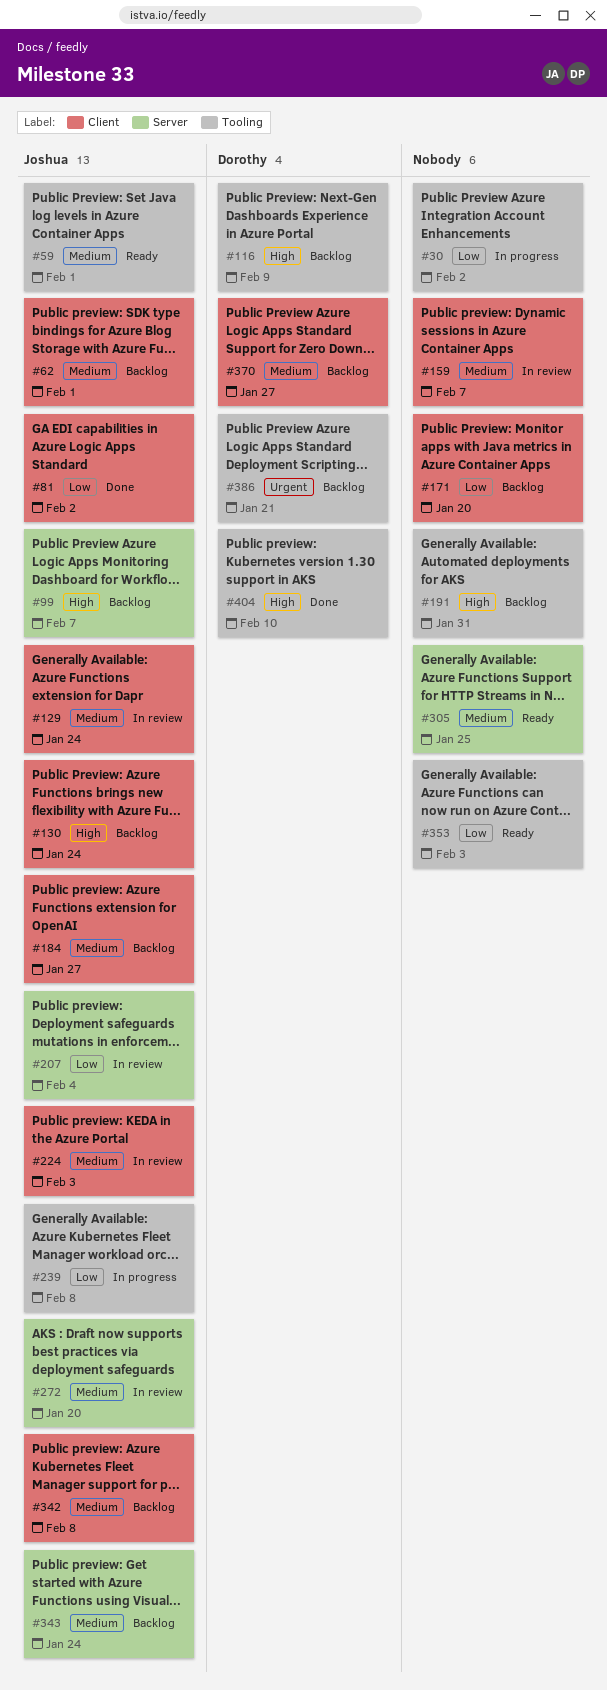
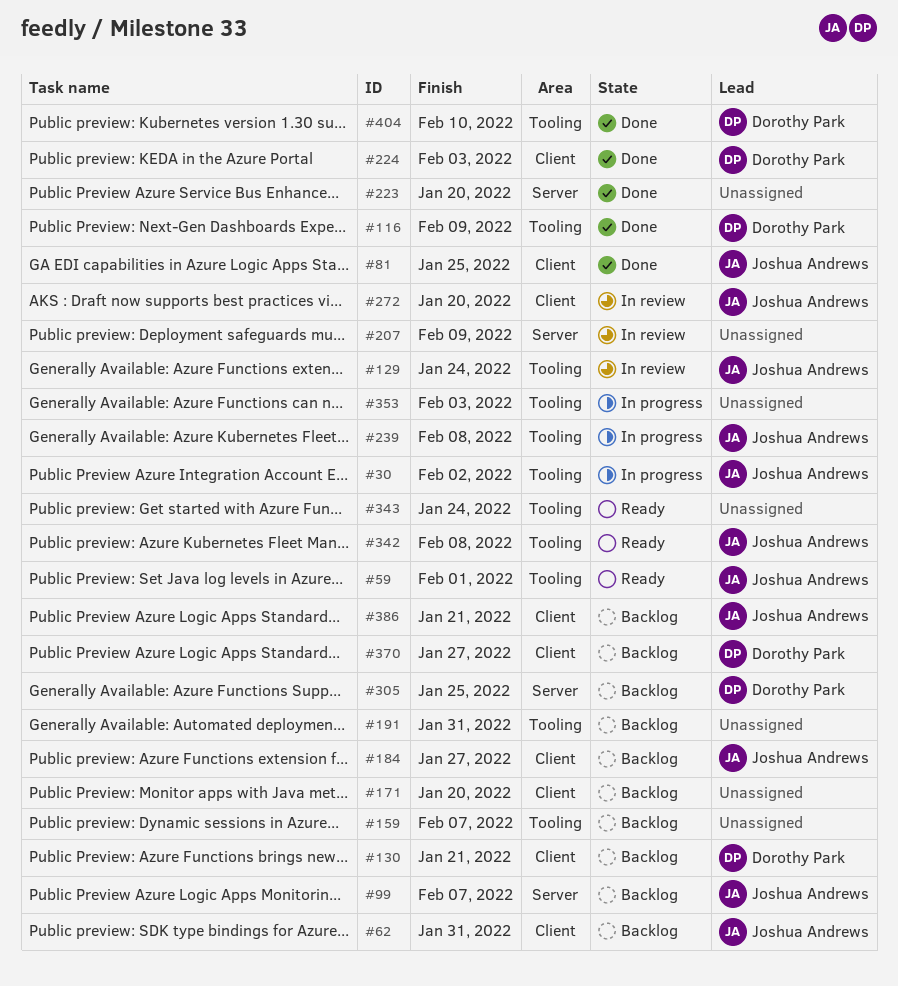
#30, owner: none -> Joshua Andrews
#62, due: Feb 1 -> Jan 31
#81, due: Feb 2 -> Jan 25
#116, status: Backlog -> Done
#129, label: Client -> Tooling
#130, owner: Joshua Andrews -> Dorothy Park
#130, due: Jan 24 -> Jan 21
#159, status: In review -> Backlog
#159, label: Client -> Tooling
#207, owner: Joshua Andrews -> none
#207, due: Feb 4 -> Feb 9
#223: none -> present
#224, status: In review -> Done
#224, owner: Joshua Andrews -> Dorothy Park
#272, label: Server -> Client
#305, status: Ready -> Backlog
#305, owner: none -> Dorothy Park
#342, status: Backlog -> Ready
#342, label: Client -> Tooling
#343, status: Backlog -> Ready
#343, owner: Joshua Andrews -> none
#343, label: Server -> Tooling
#353, status: Ready -> In progress
#386, owner: Dorothy Park -> Joshua Andrews
#386, label: Tooling -> Client

